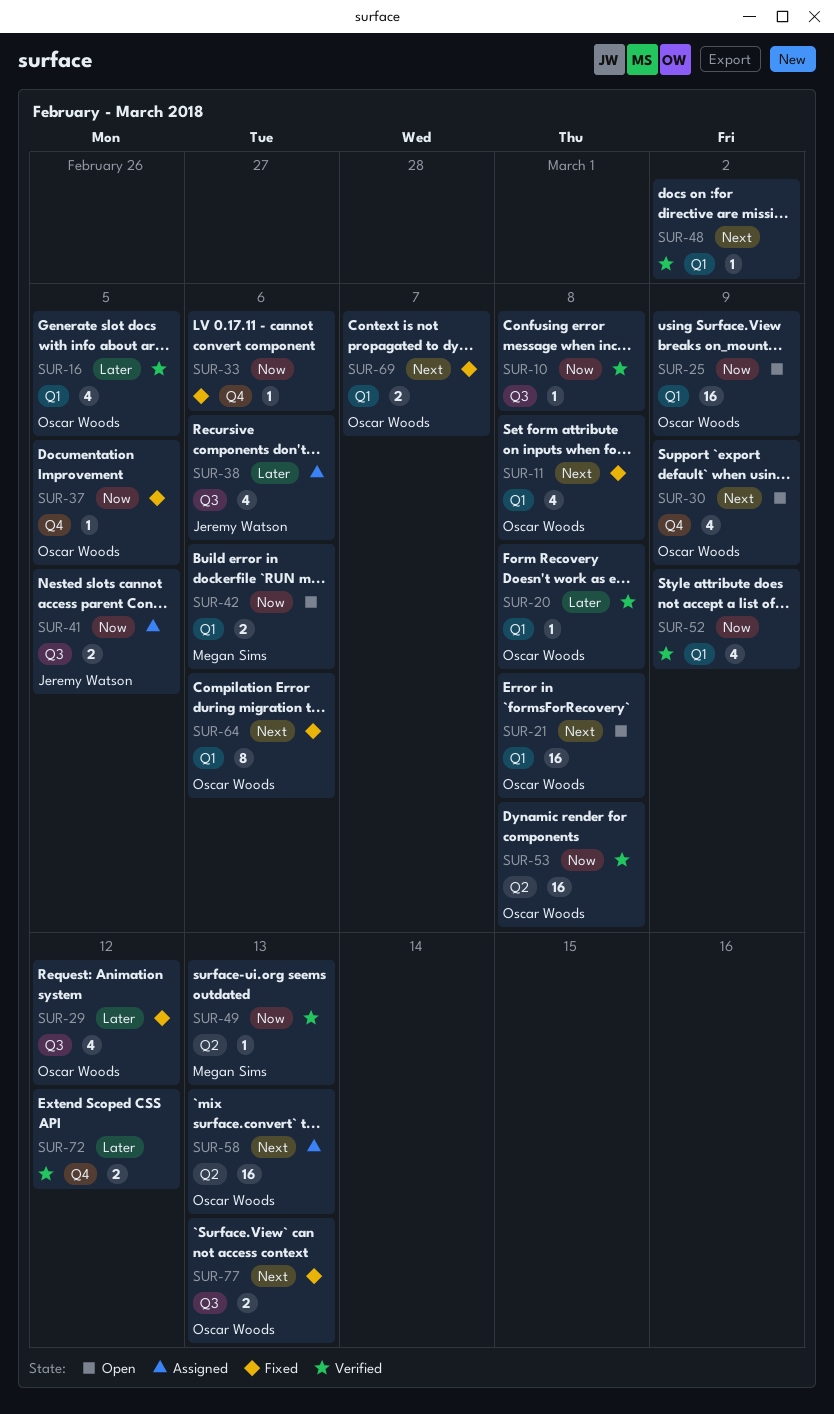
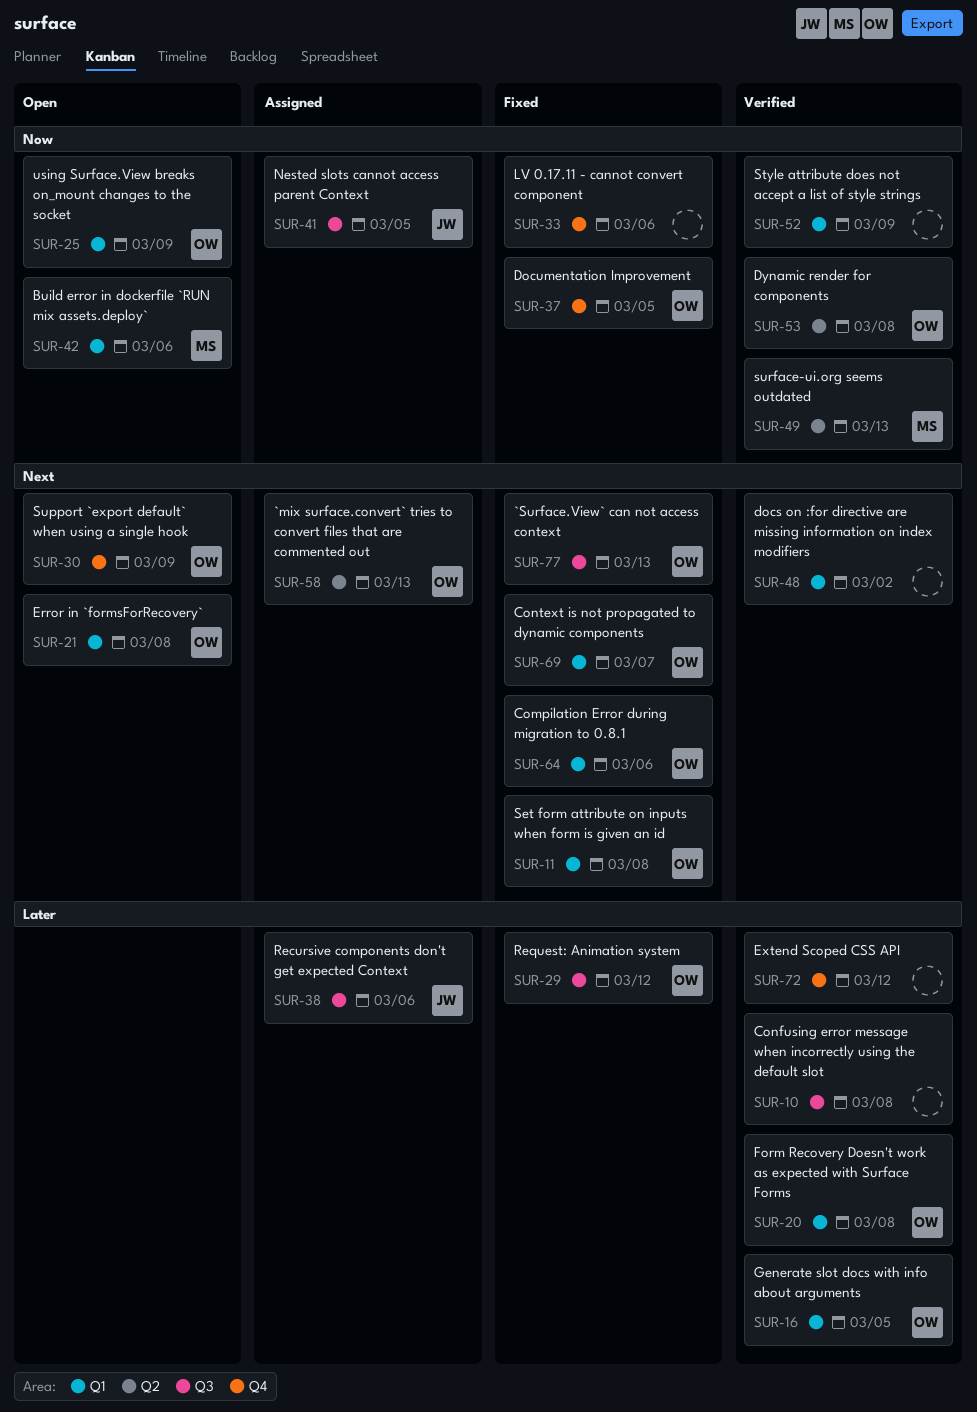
SUR-10, priority: Now -> Later

